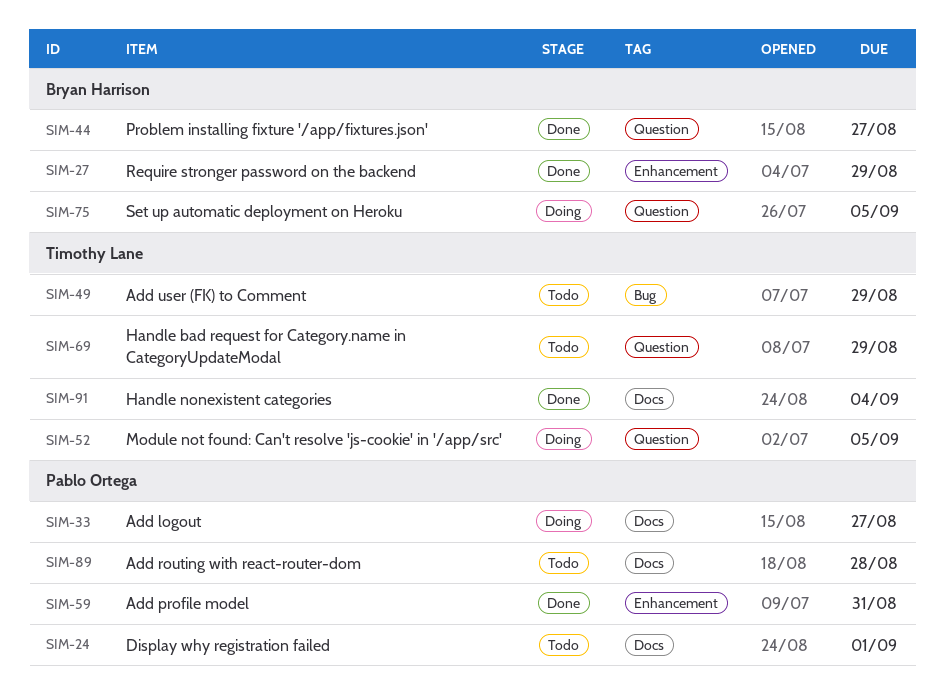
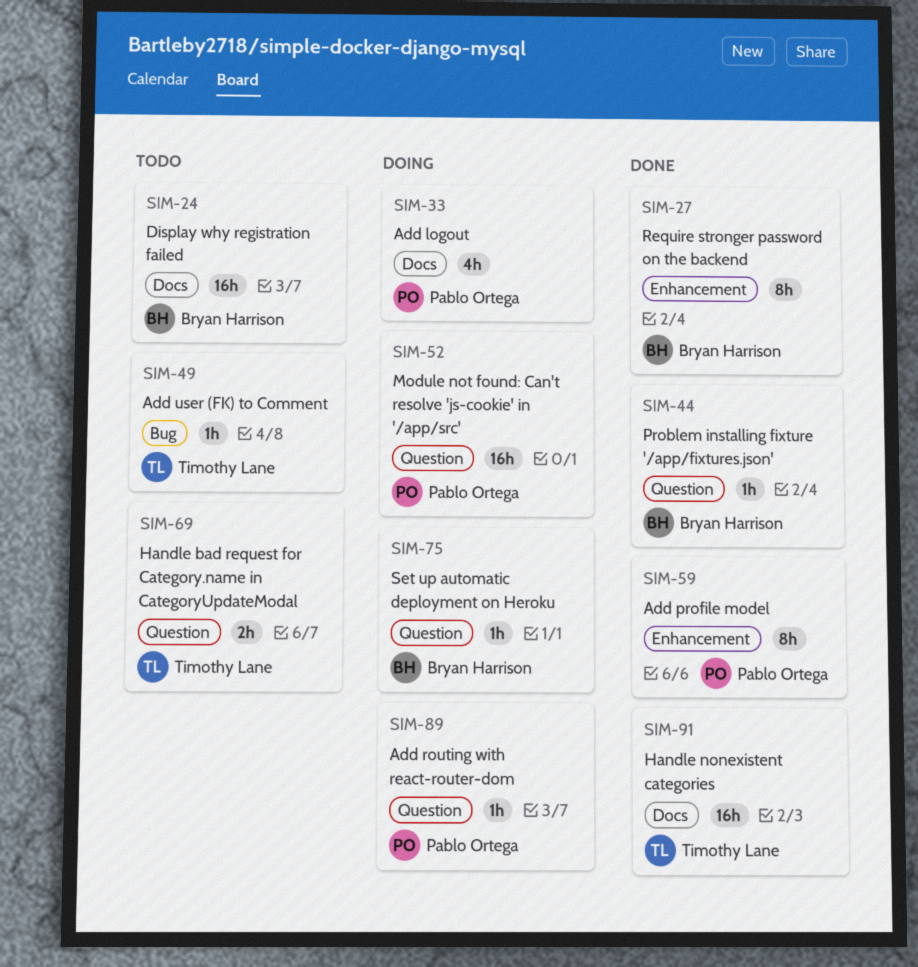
SIM-24, owner: Pablo Ortega -> Bryan Harrison
SIM-52, owner: Timothy Lane -> Pablo Ortega
SIM-89, status: Todo -> Doing
SIM-89, label: Docs -> Question

